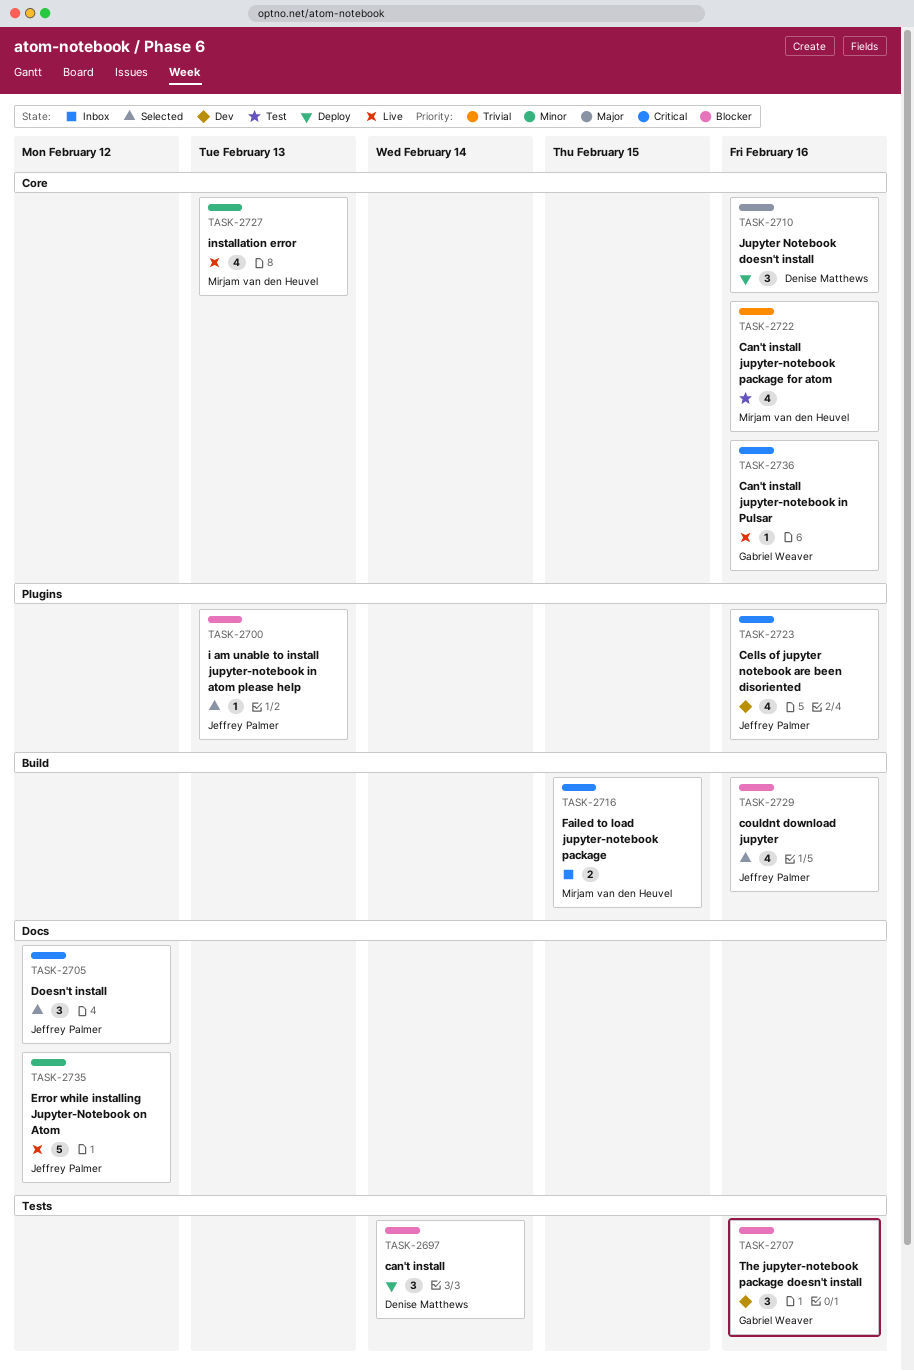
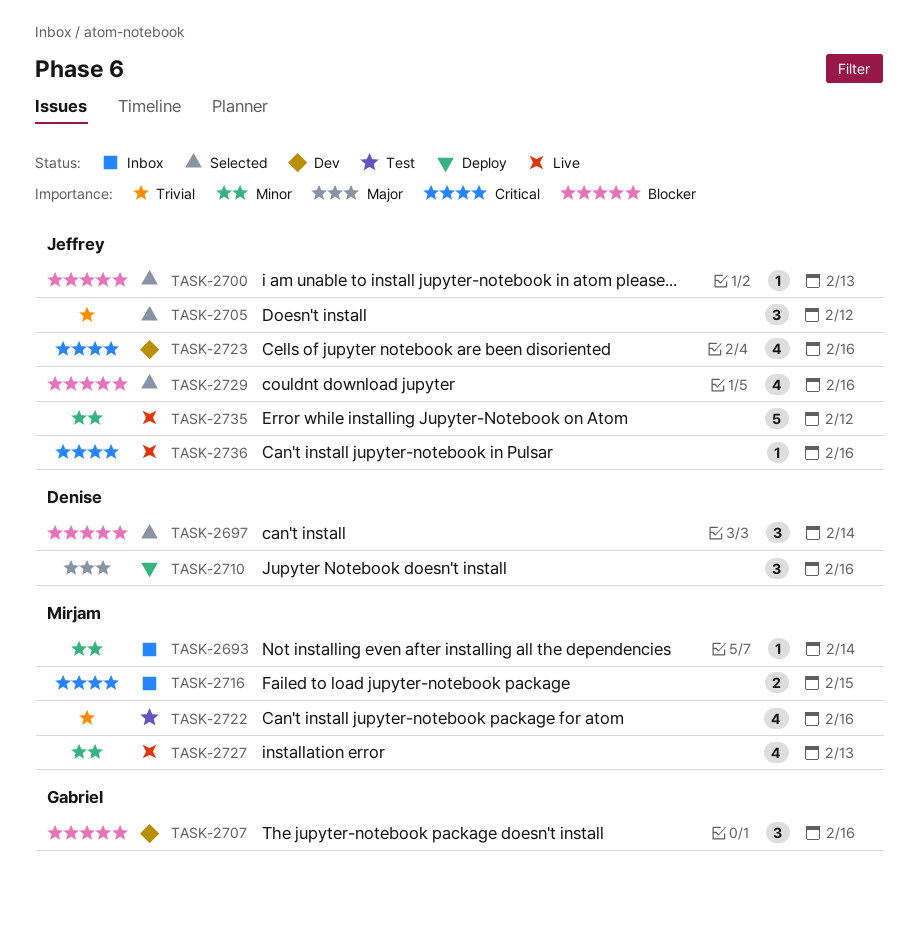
TASK-2693: none -> present
TASK-2697, status: Deploy -> Selected
TASK-2705, priority: Critical -> Trivial
TASK-2736, owner: Gabriel Weaver -> Jeffrey Palmer

